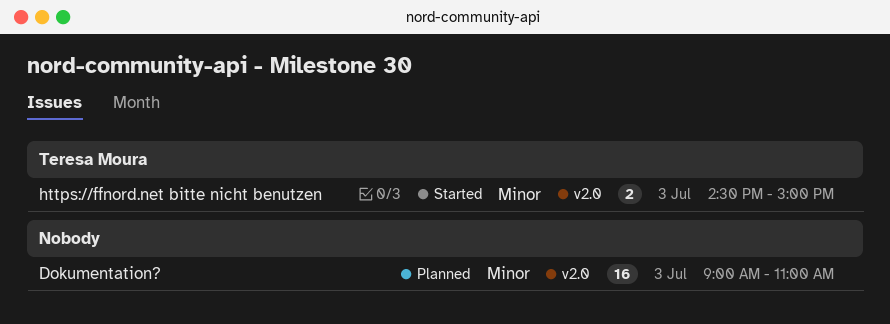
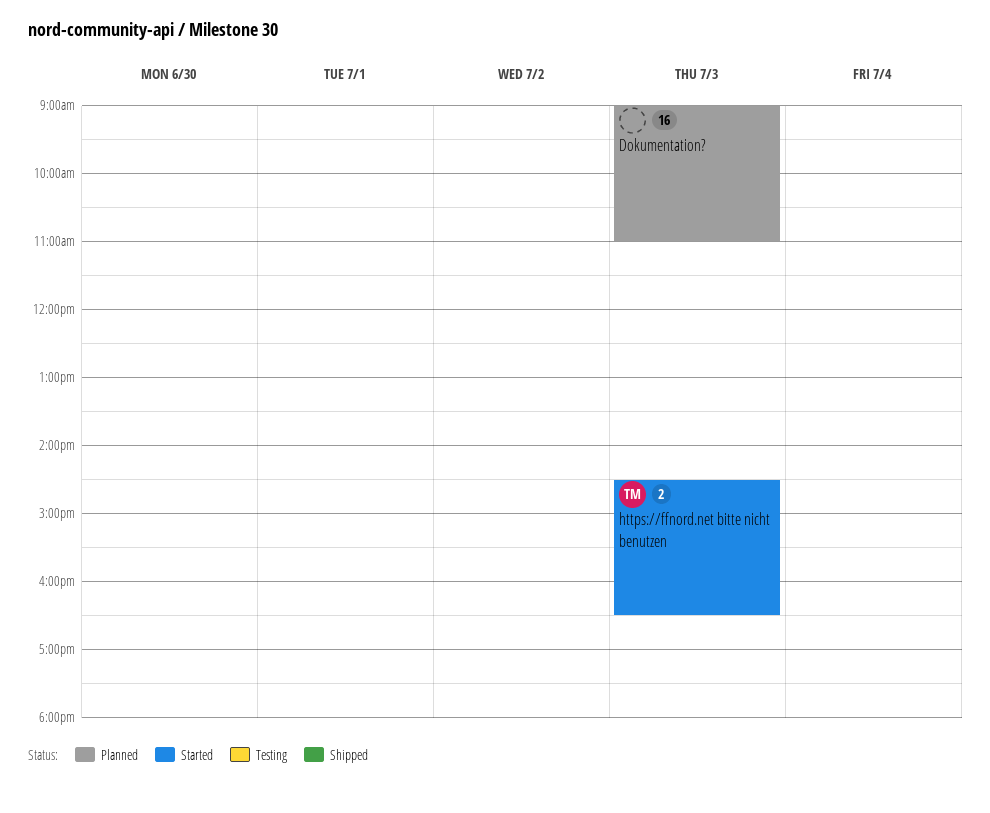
https://ffnord.net bitte nicht benutzen, ends: 15:00 -> 16:30

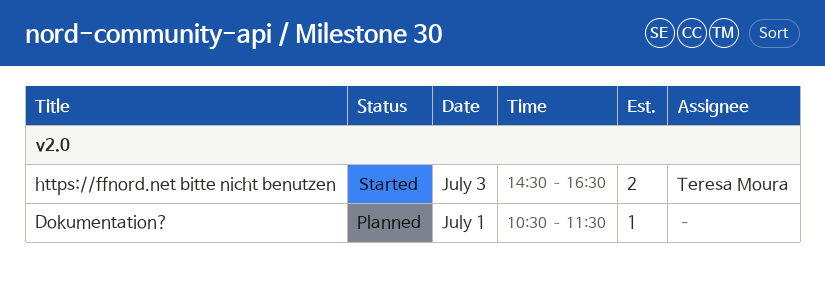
Dokumentation?, estimate: 16 -> 1
Dokumentation?, day: Jul 3 -> Jul 1
Dokumentation?, begins: 09:00 -> 10:30
Dokumentation?, ends: 11:00 -> 11:30

